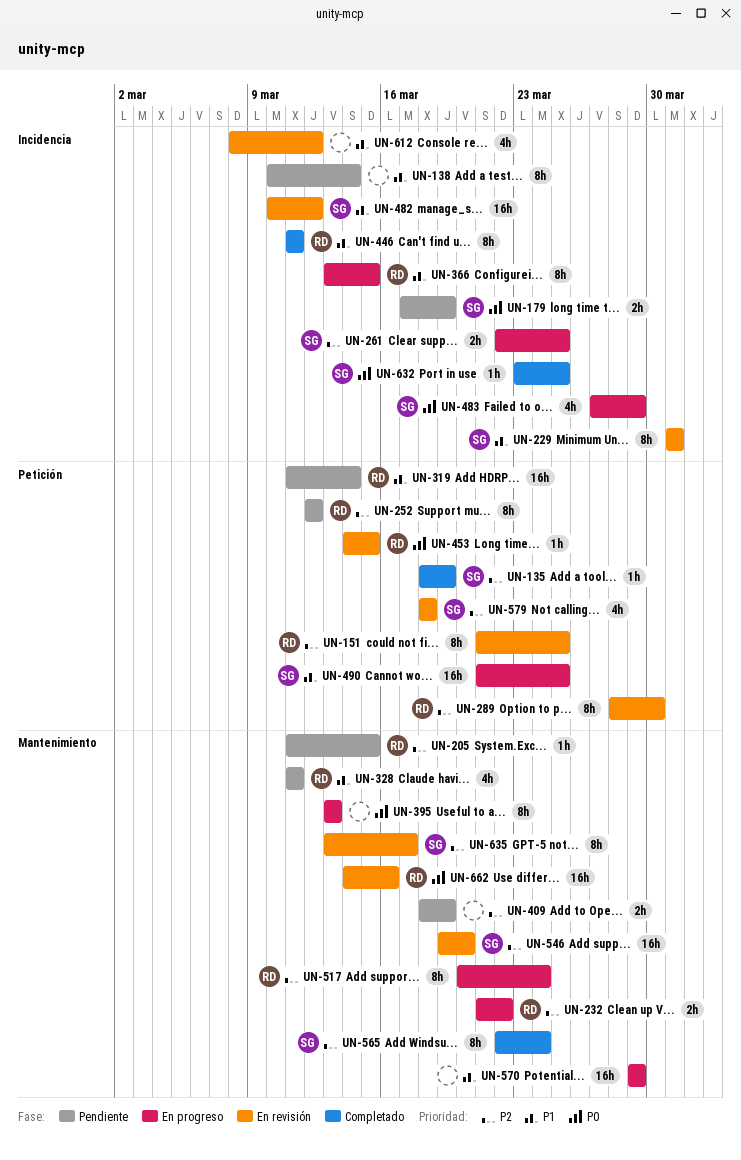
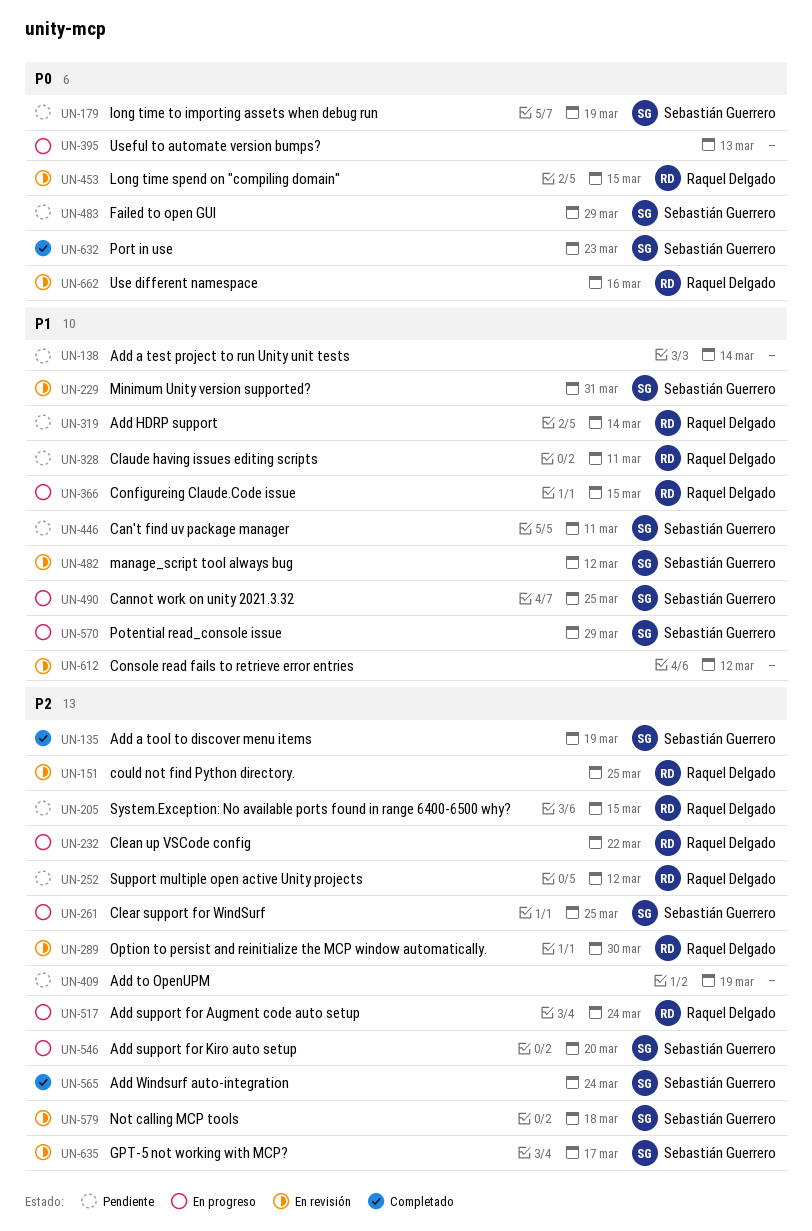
UN-446, status: Completado -> Pendiente
UN-446, owner: Raquel Delgado -> Sebastián Guerrero
UN-483, status: En progreso -> Pendiente
UN-546, status: En revisión -> En progreso
UN-570, owner: none -> Sebastián Guerrero
UN-632, due: Mar 25 -> Mar 23

